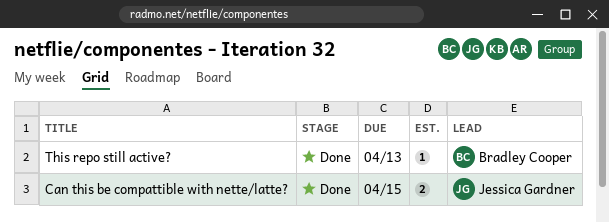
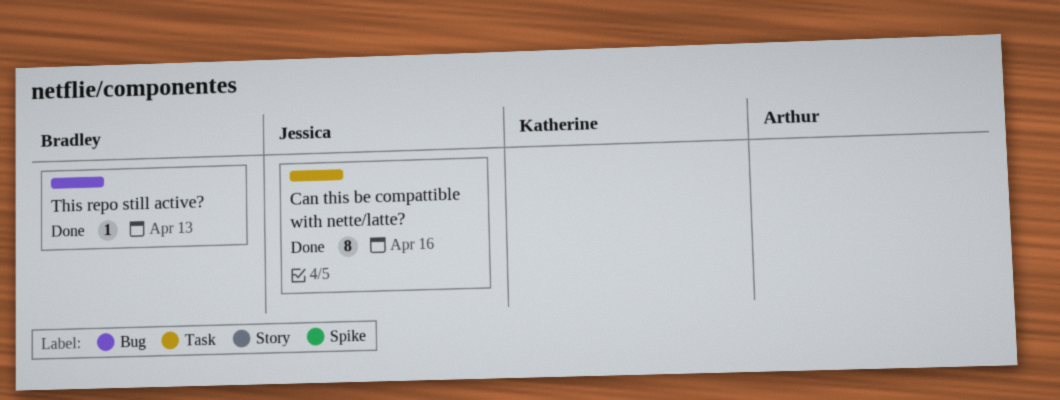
Can this be compattible with nette/latte?, estimate: 2 -> 8
Can this be compattible with nette/latte?, due: Apr 15 -> Apr 16

